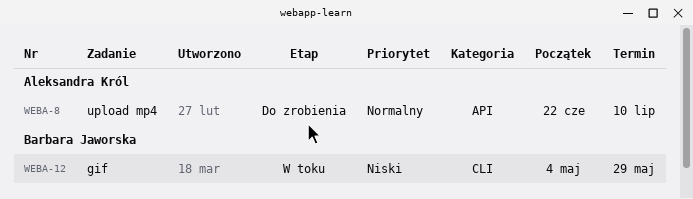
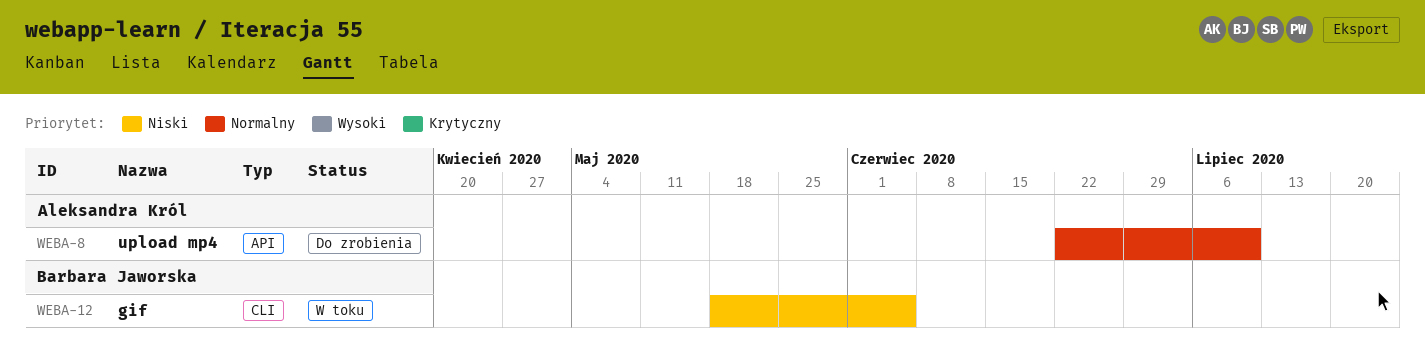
WEBA-12, start: May 4 -> May 18
WEBA-12, due: May 29 -> Jun 5

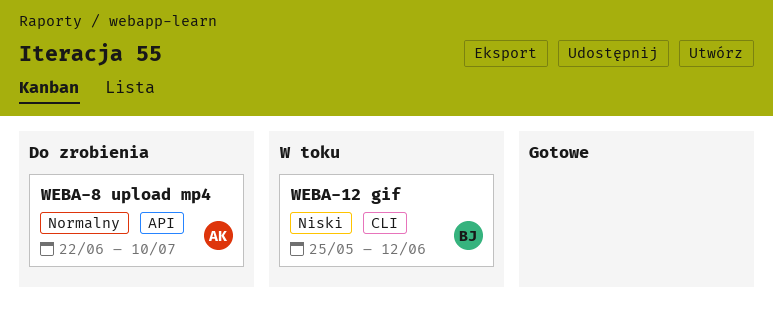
WEBA-12, start: May 18 -> May 25
WEBA-12, due: Jun 5 -> Jun 12

